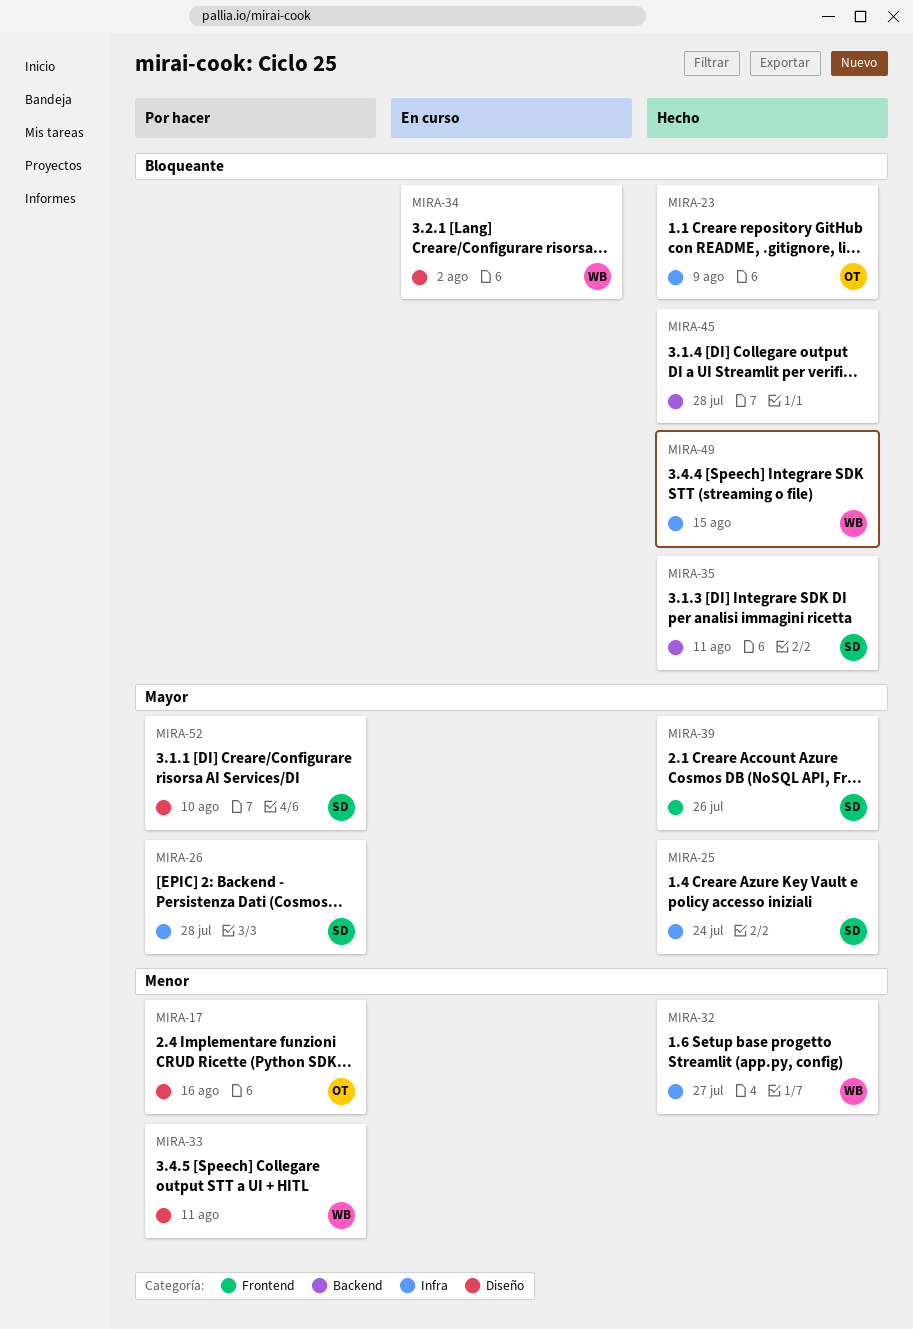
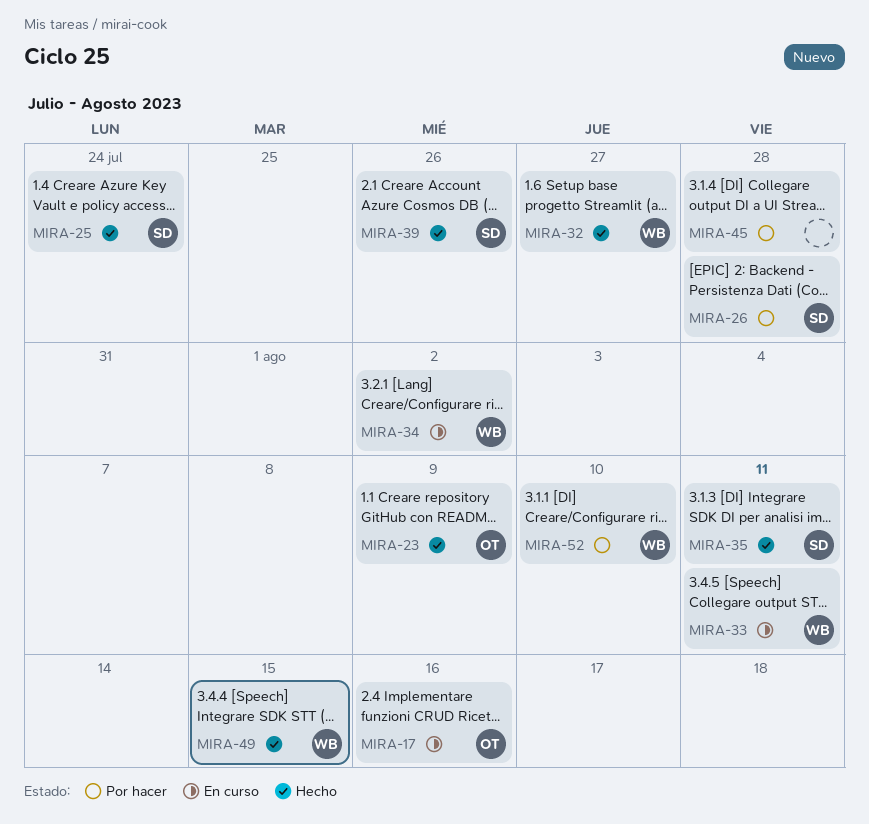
MIRA-17, status: Por hacer -> En curso
MIRA-33, status: Por hacer -> En curso
MIRA-45, status: Hecho -> Por hacer
MIRA-52, owner: SD -> WB

